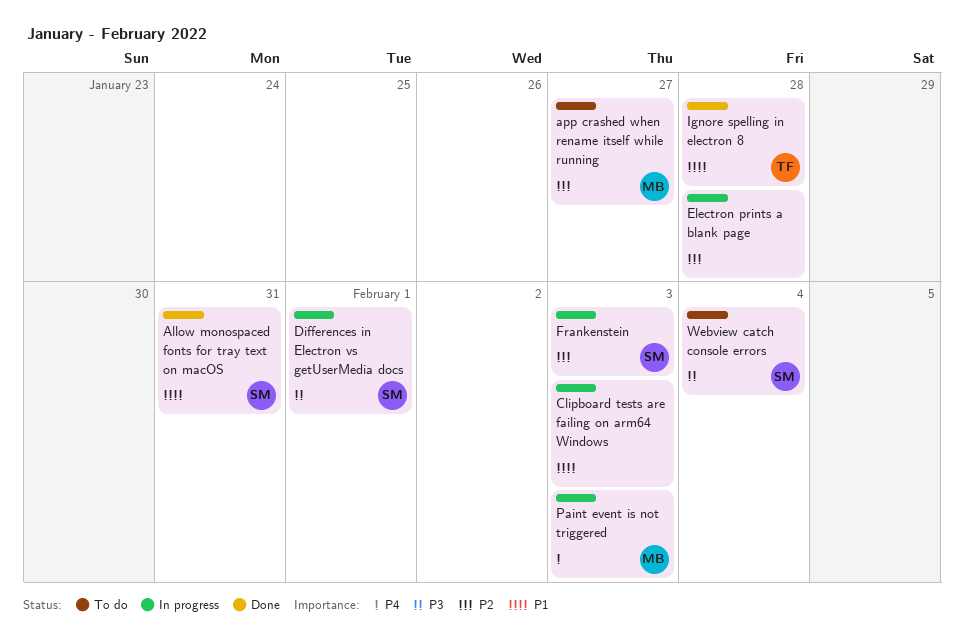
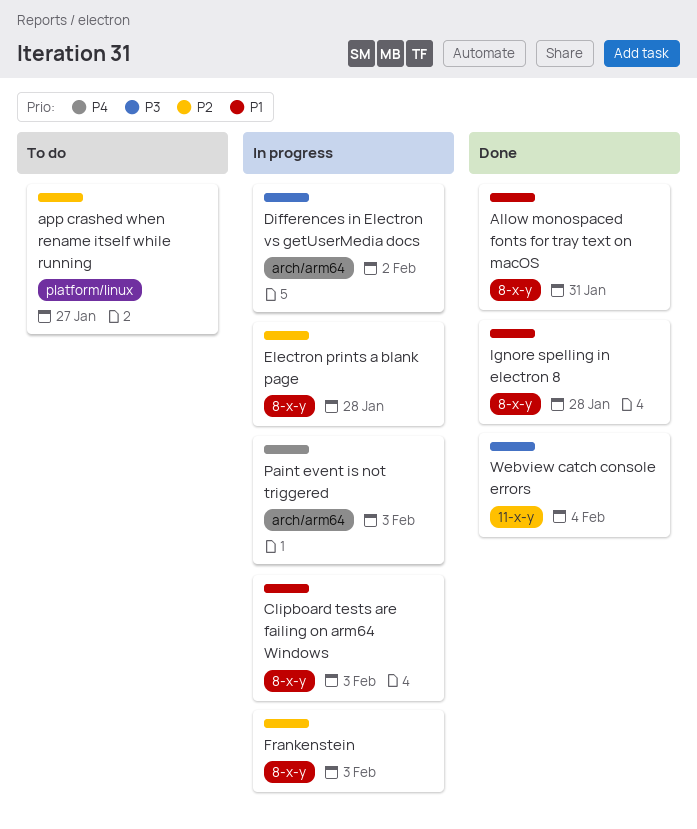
Differences in Electron vs getUserMedia docs, due: Feb 1 -> Feb 2
Webview catch console errors, status: To do -> Done

